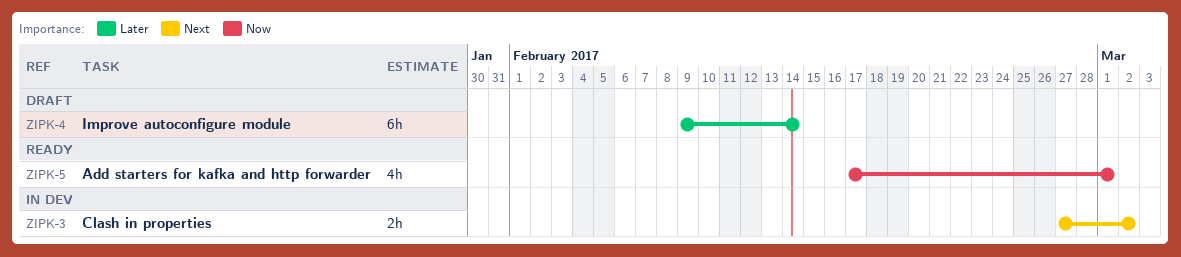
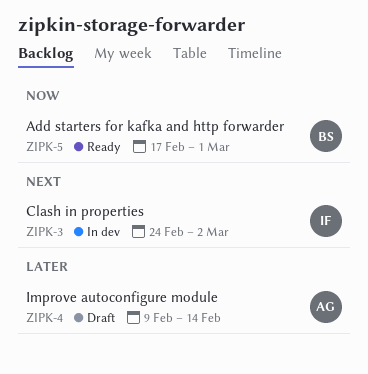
ZIPK-3, start: Feb 27 -> Feb 24

